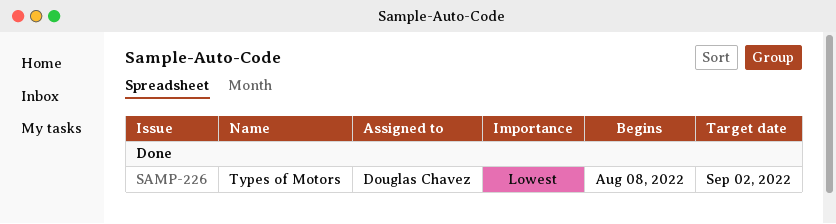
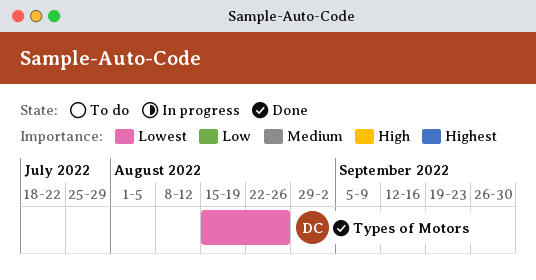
Types of Motors, start: Aug 8 -> Aug 15
Types of Motors, due: Sep 2 -> Aug 26

